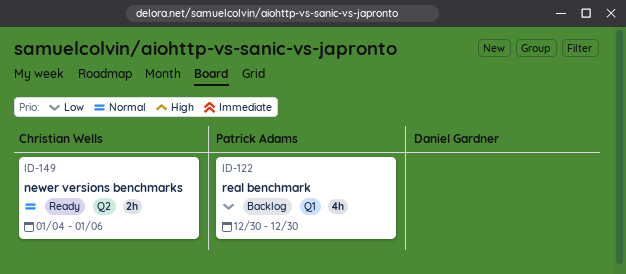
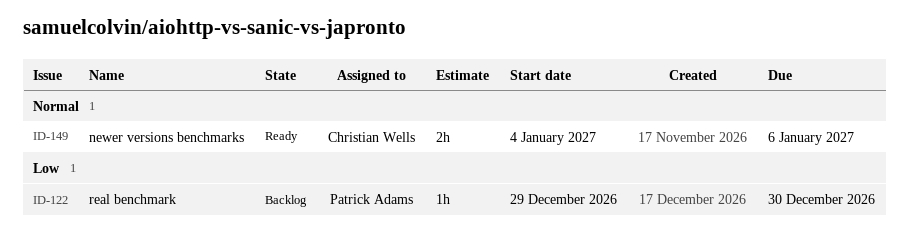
ID-122, estimate: 4h -> 1h
ID-122, start: Dec 30 -> Dec 29

